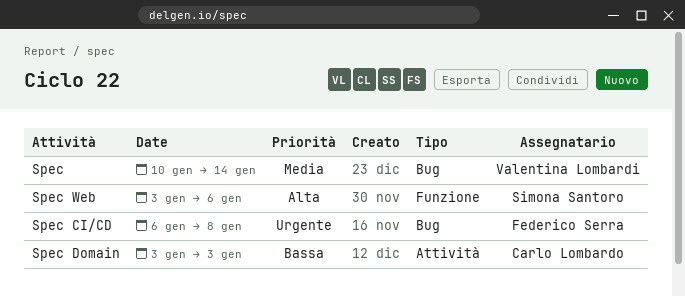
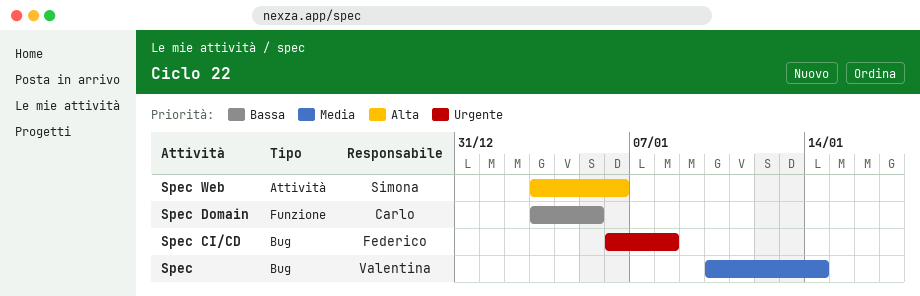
Spec Domain, label: Attività -> Funzione
Spec Domain, due: Jan 3 -> Jan 5
Spec Web, label: Funzione -> Attività

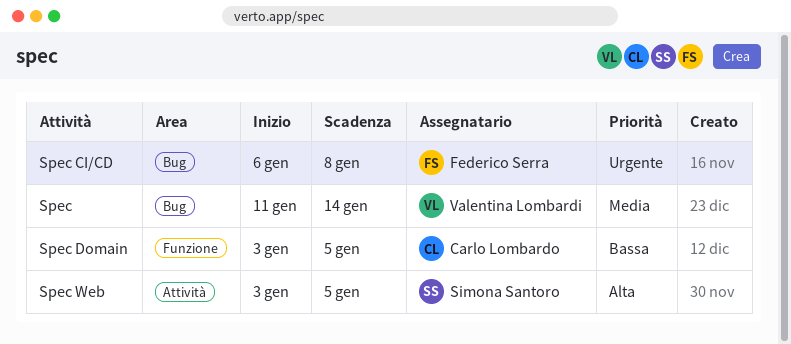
Spec, start: Jan 10 -> Jan 11
Spec Web, due: Jan 6 -> Jan 5

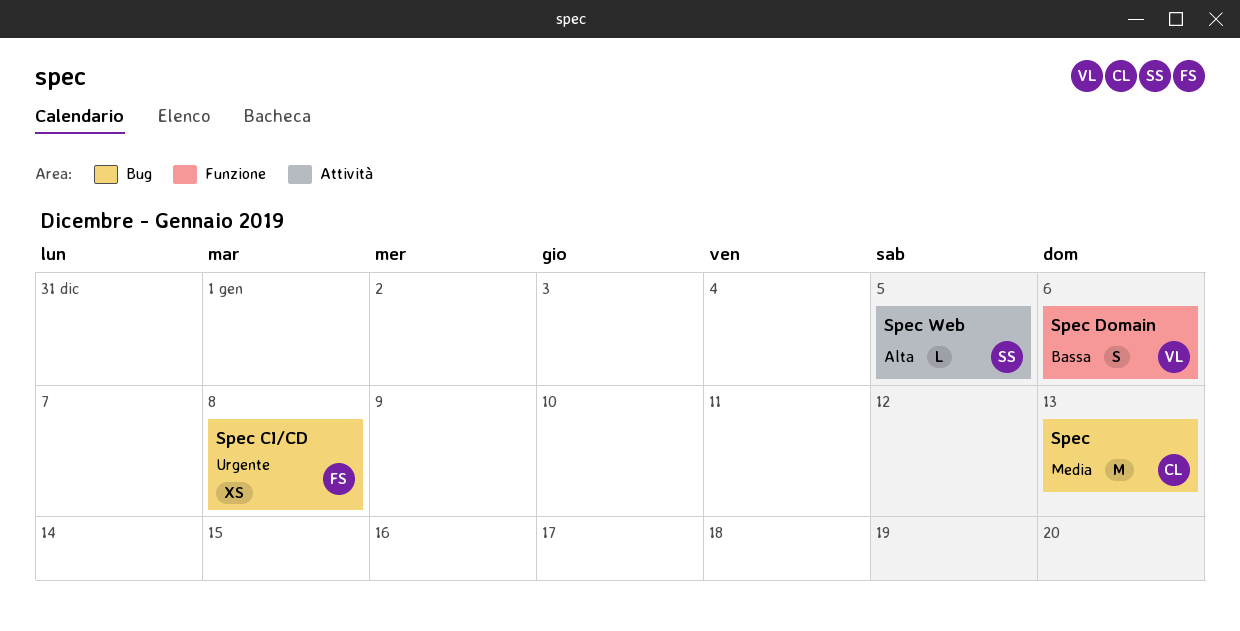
Spec, owner: Valentina Lombardi -> Carlo Lombardo
Spec, due: Jan 14 -> Jan 13
Spec Domain, owner: Carlo Lombardo -> Valentina Lombardi
Spec Domain, due: Jan 5 -> Jan 6

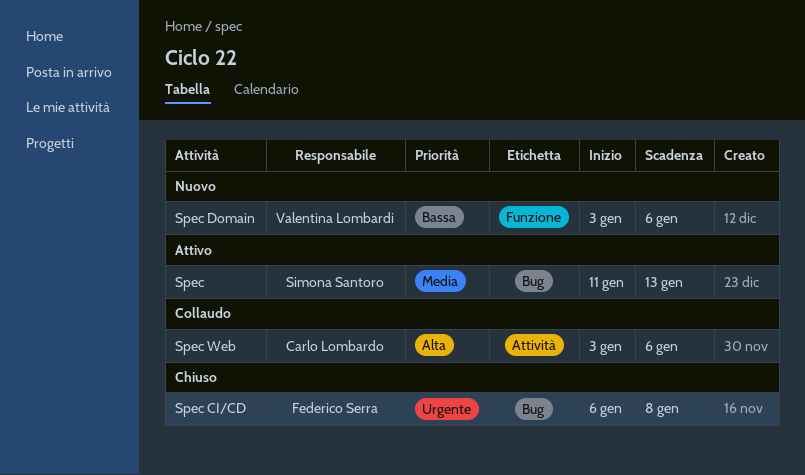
Spec, owner: Carlo Lombardo -> Simona Santoro
Spec Web, owner: Simona Santoro -> Carlo Lombardo
Spec Web, due: Jan 5 -> Jan 6

